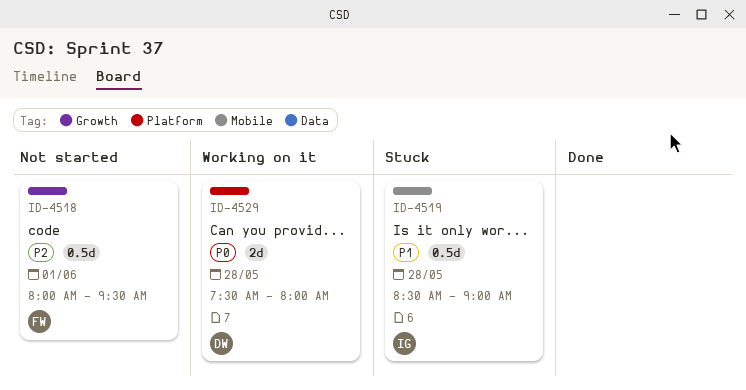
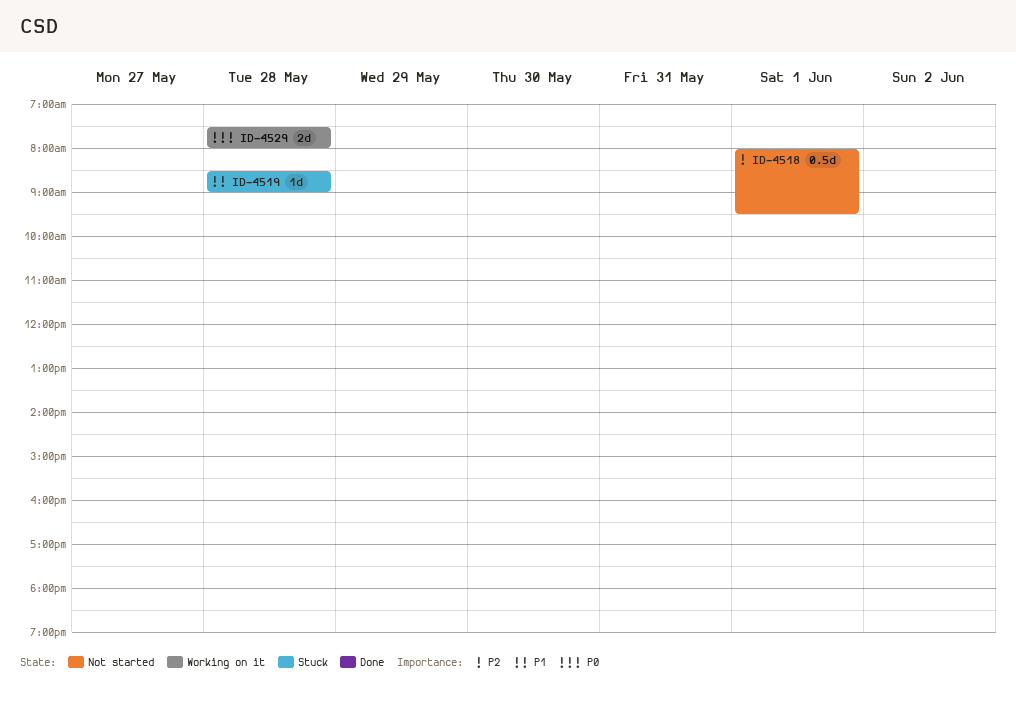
ID-4519, estimate: 0.5d -> 1d

